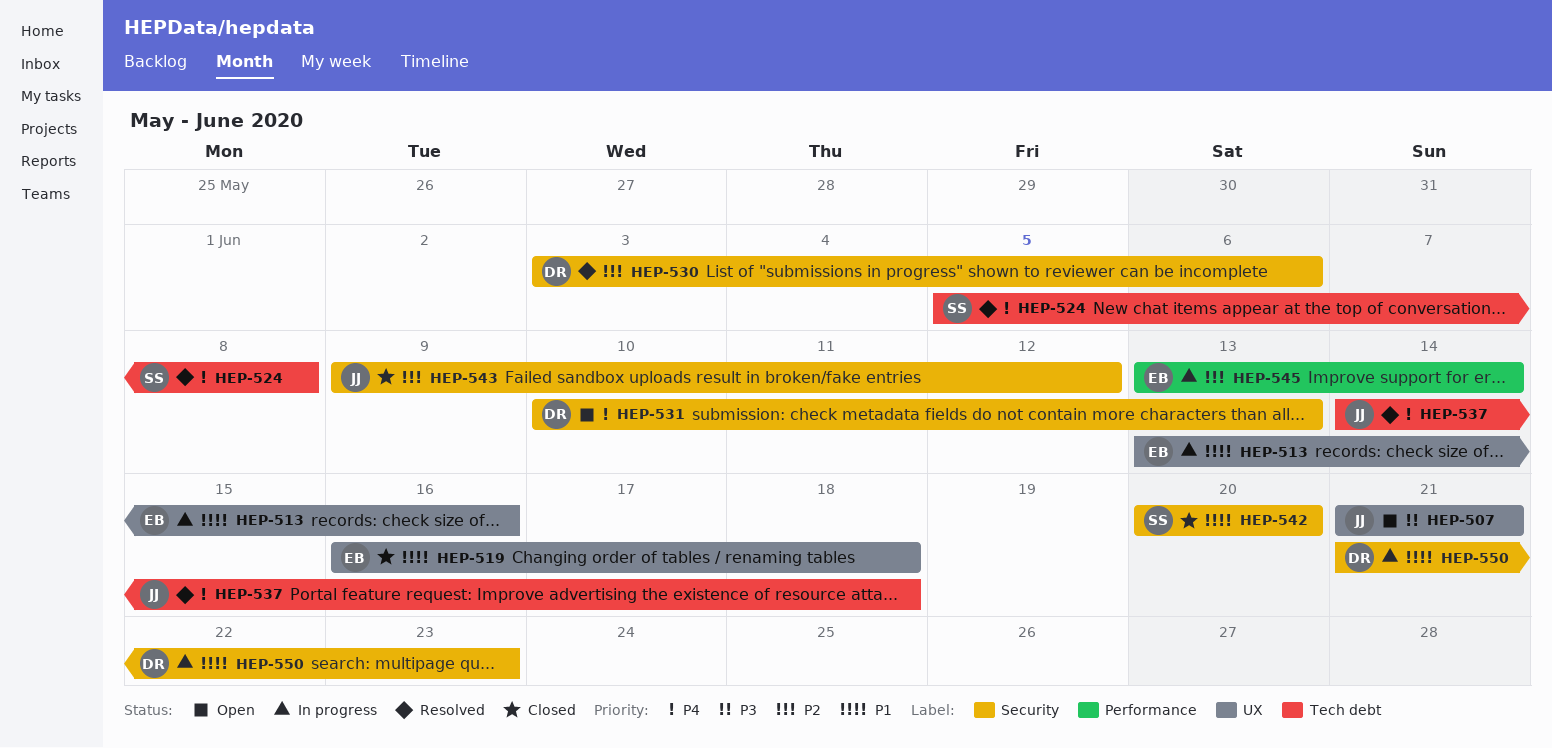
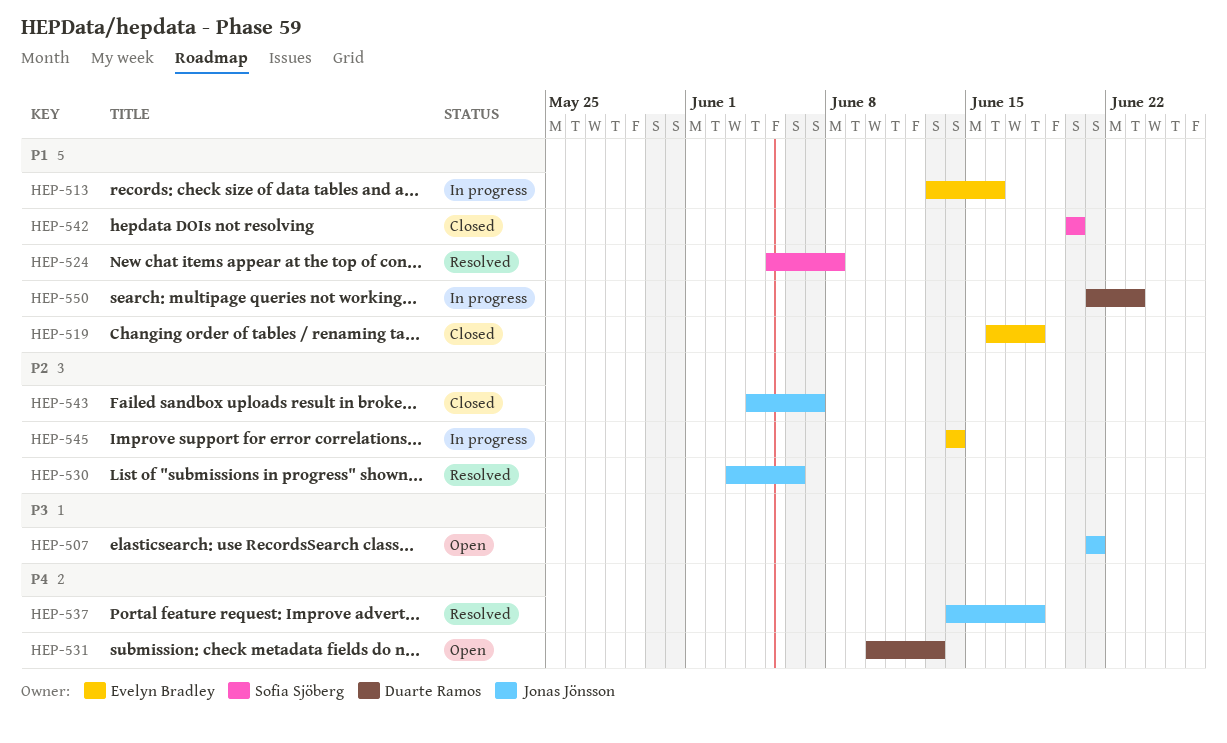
HEP-524, priority: P4 -> P1
HEP-530, owner: Duarte Ramos -> Jonas Jönsson
HEP-543, start: Jun 9 -> Jun 4
HEP-543, due: Jun 12 -> Jun 7
HEP-545, start: Jun 13 -> Jun 14

